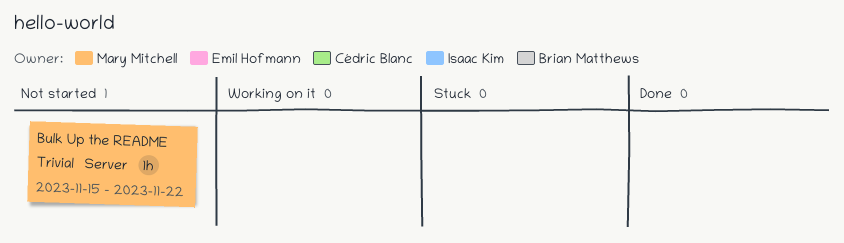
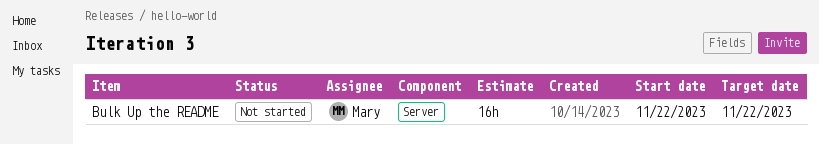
Bulk Up the README, estimate: 1h -> 16h
Bulk Up the README, start: Nov 15 -> Nov 22

